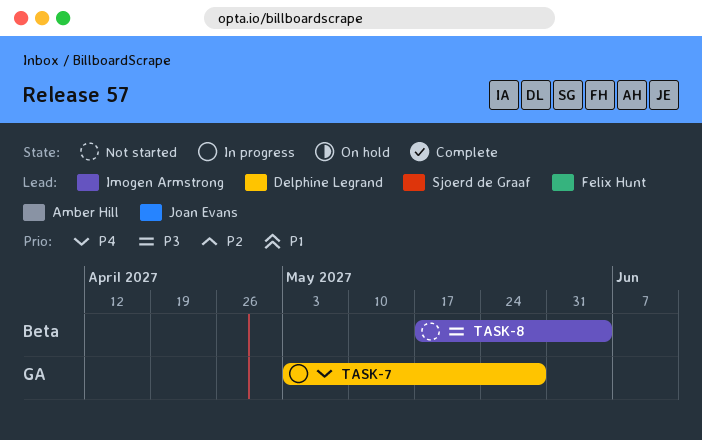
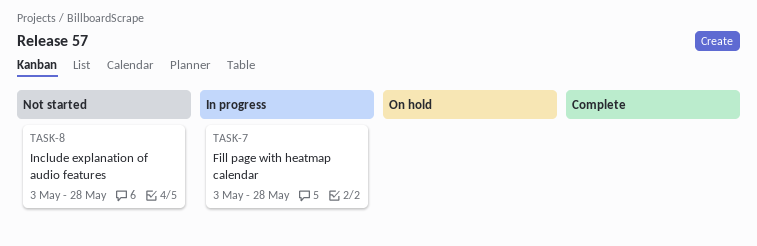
TASK-8, start: May 17 -> May 3
TASK-8, due: Jun 4 -> May 28

